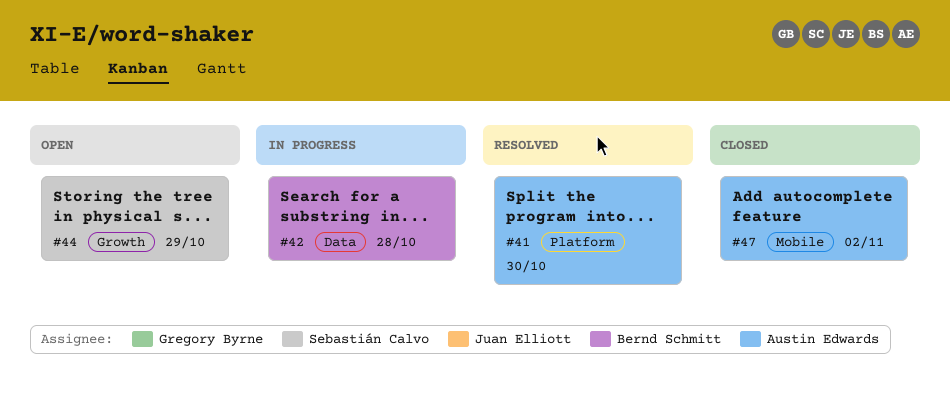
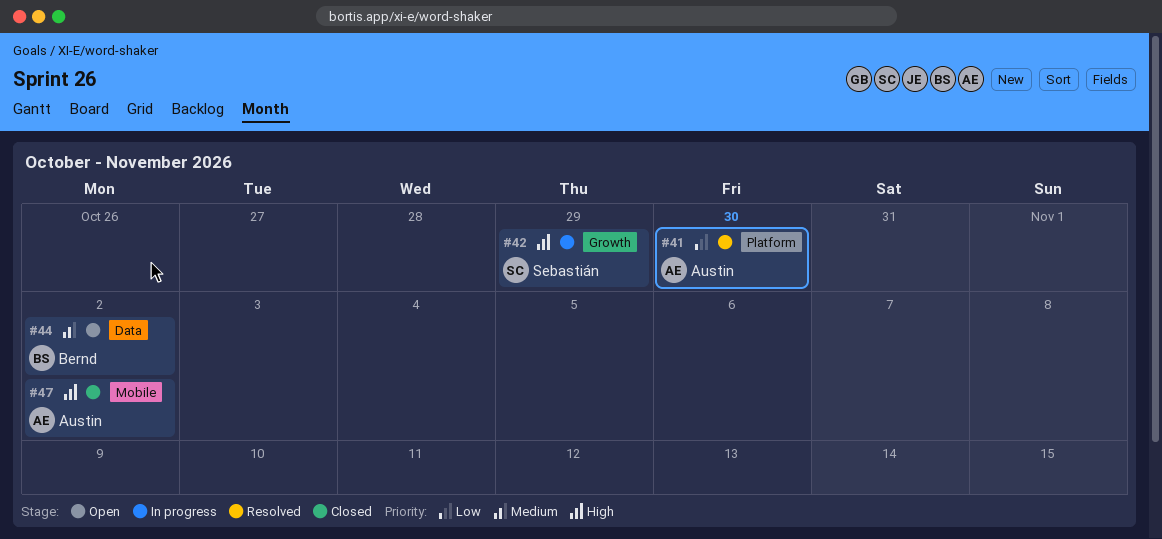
#42, owner: Bernd Schmitt -> Sebastián Calvo
#42, label: Data -> Growth
#42, due: Oct 28 -> Oct 29
#44, owner: Sebastián Calvo -> Bernd Schmitt
#44, label: Growth -> Data
#44, due: Oct 29 -> Nov 2

